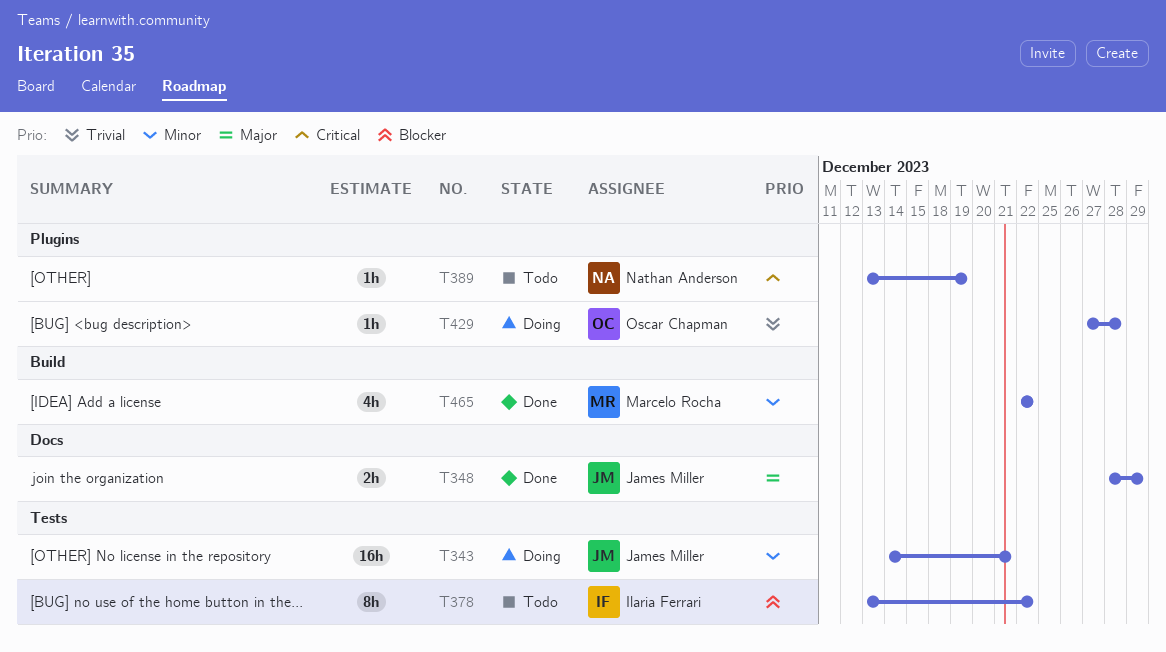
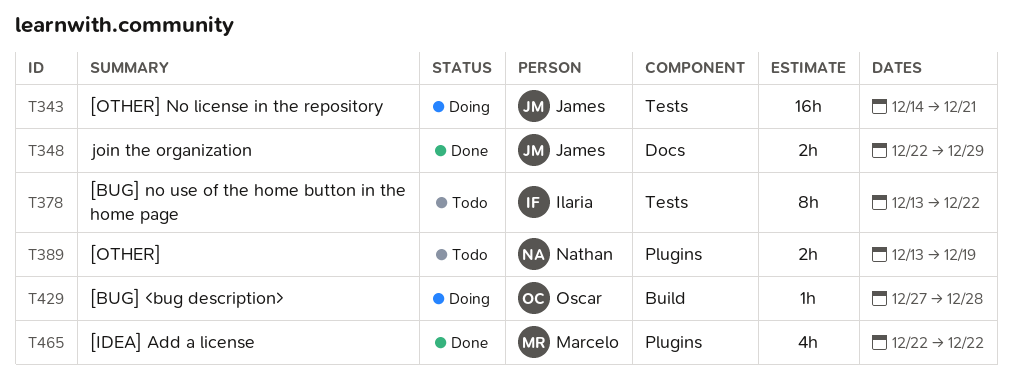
T348, start: Dec 28 -> Dec 22
T389, estimate: 1h -> 2h
T429, label: Plugins -> Build
T465, label: Build -> Plugins

